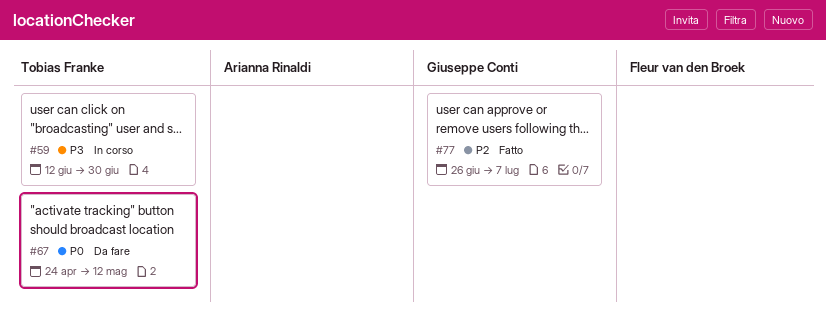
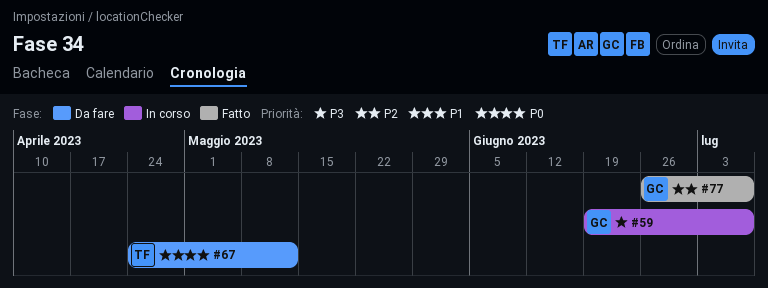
#59, owner: Tobias Franke -> Giuseppe Conti
#59, start: Jun 12 -> Jun 19
#59, due: Jun 30 -> Jul 7

